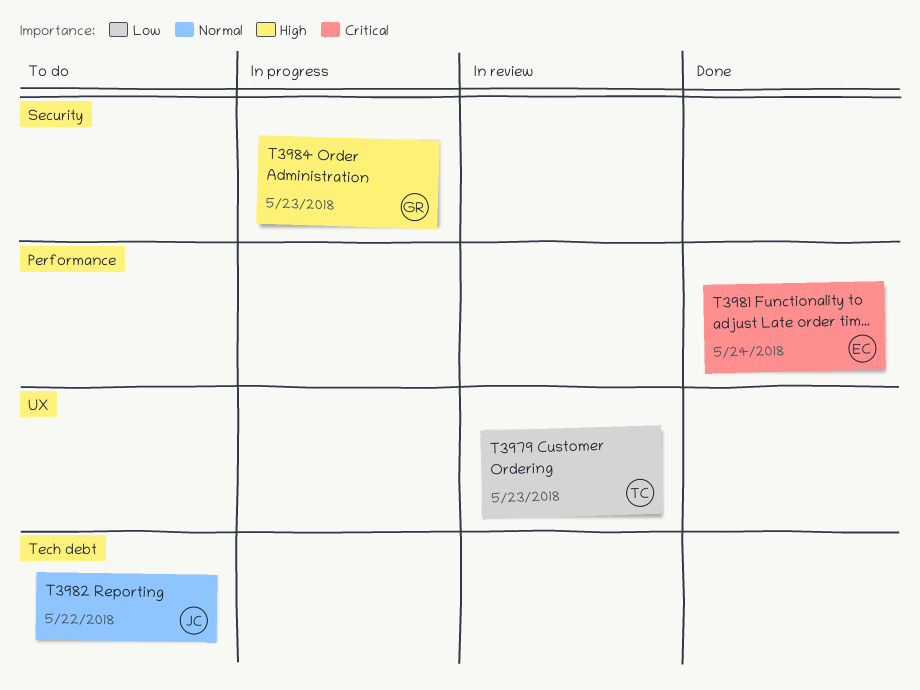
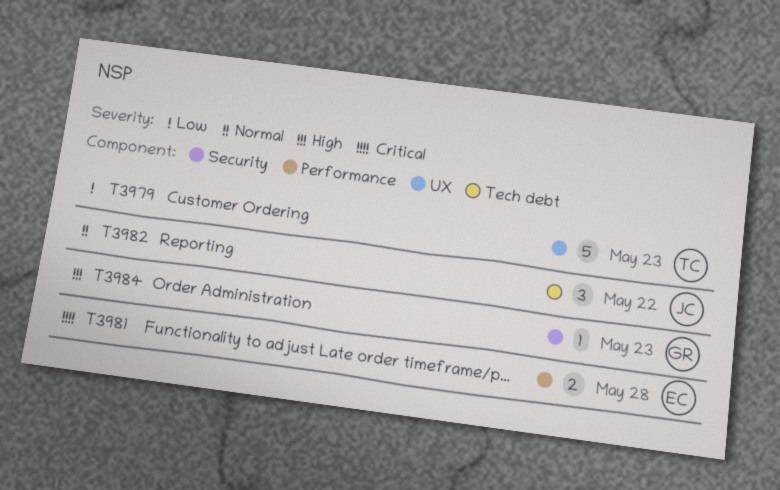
T3981, due: May 24 -> May 28

